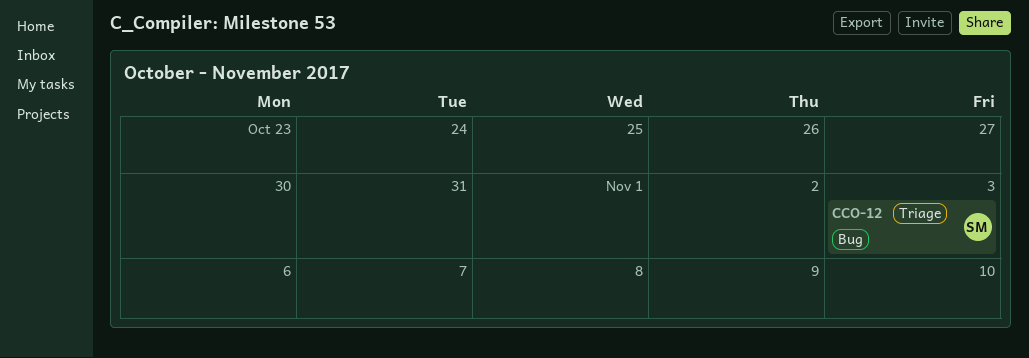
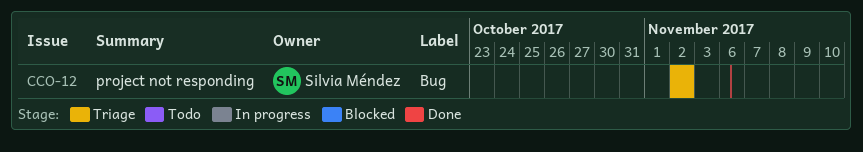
CCO-12, due: Nov 3 -> Nov 2

